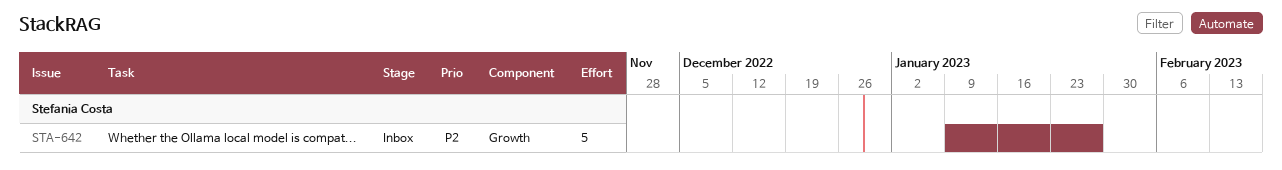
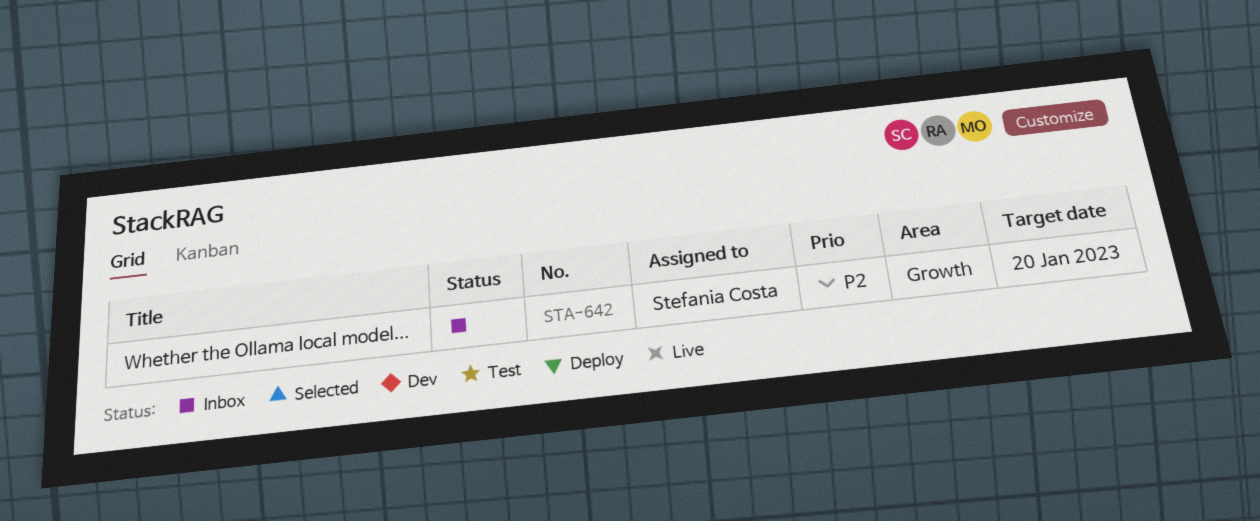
STA-642, due: Jan 27 -> Jan 20

